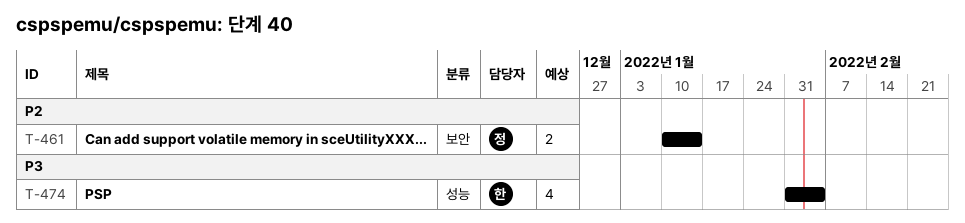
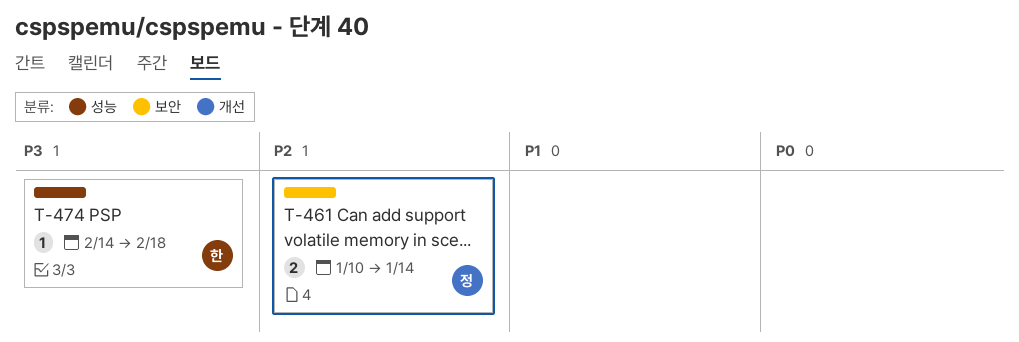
T-474, estimate: 4 -> 1
T-474, start: Jan 31 -> Feb 14
T-474, due: Feb 4 -> Feb 18

